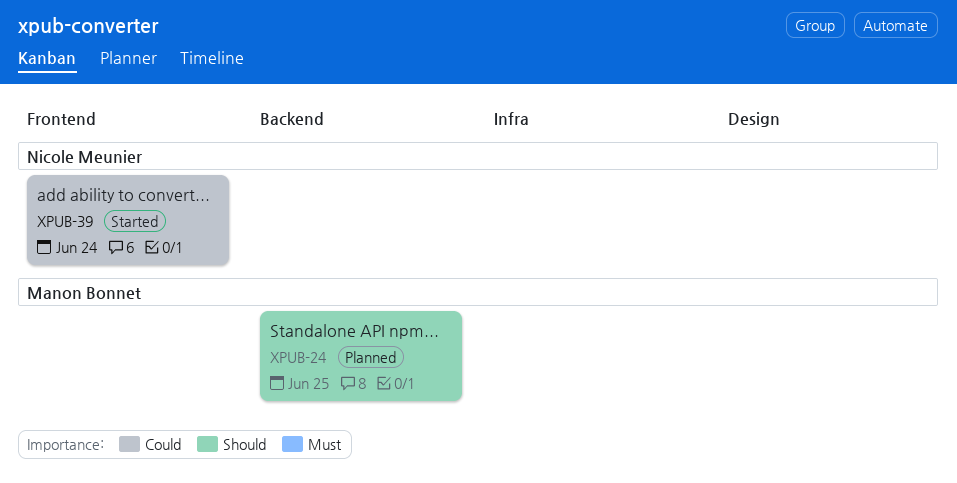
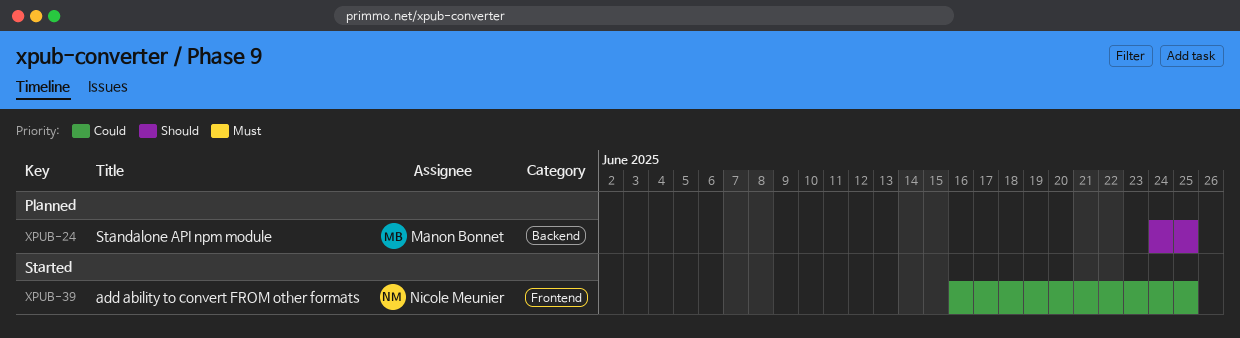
XPUB-39, due: Jun 24 -> Jun 25

